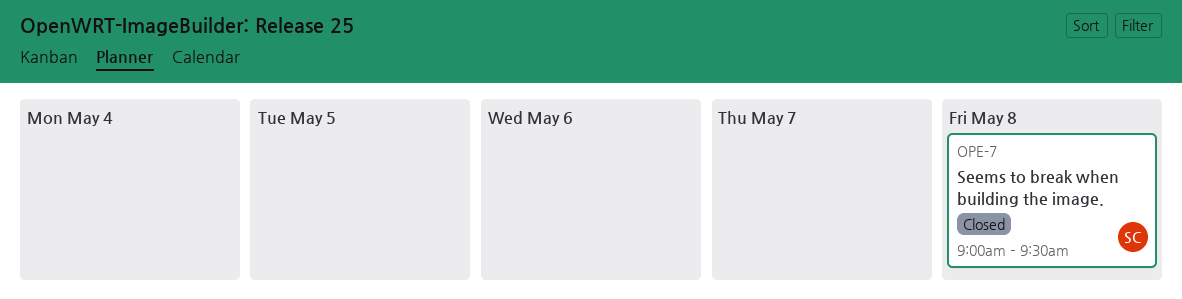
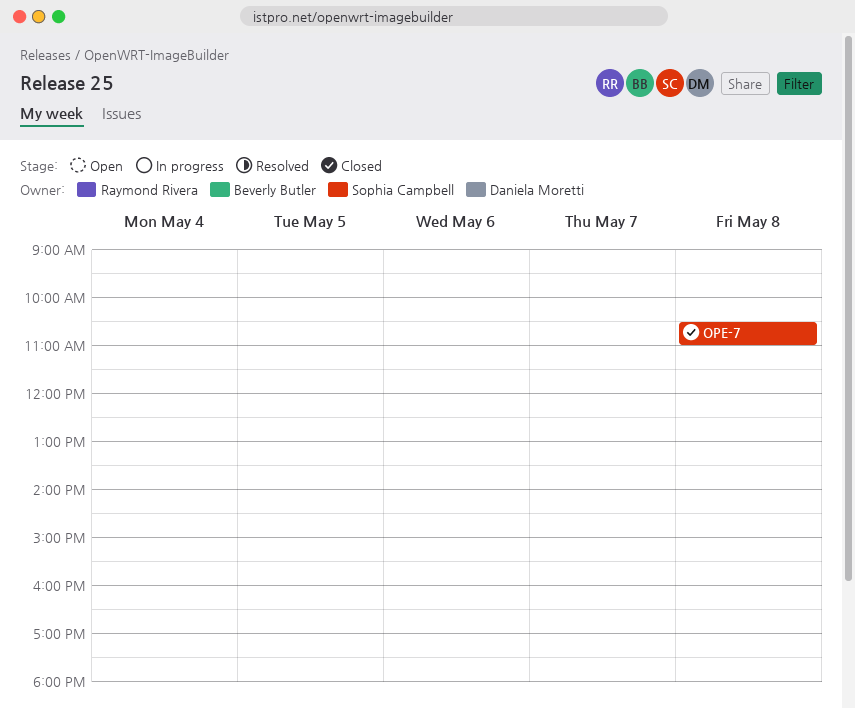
OPE-7, begins: 09:00 -> 10:30
OPE-7, ends: 09:30 -> 11:00

